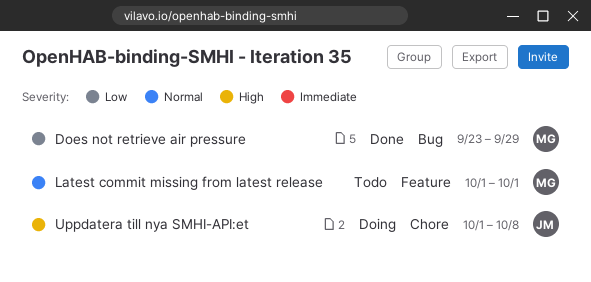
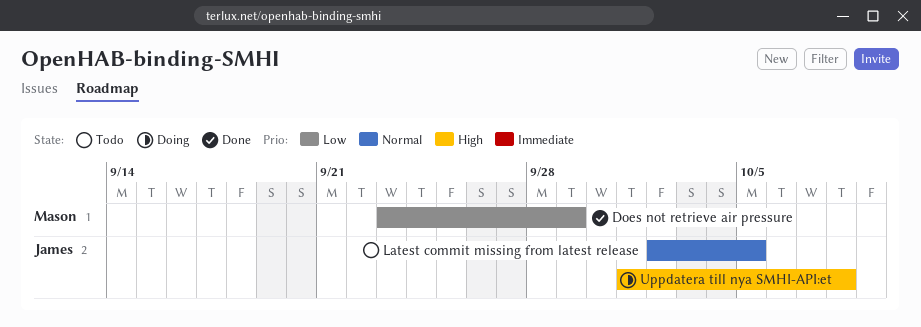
Latest commit missing from latest release, owner: Mason -> James
Latest commit missing from latest release, start: Oct 1 -> Oct 2
Latest commit missing from latest release, due: Oct 1 -> Oct 5

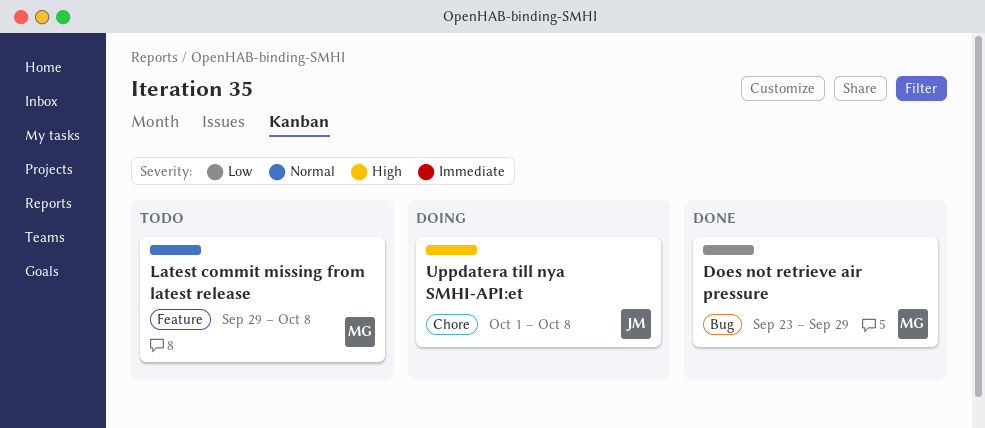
Latest commit missing from latest release, owner: James -> Mason
Latest commit missing from latest release, start: Oct 2 -> Sep 29
Latest commit missing from latest release, due: Oct 5 -> Oct 8

